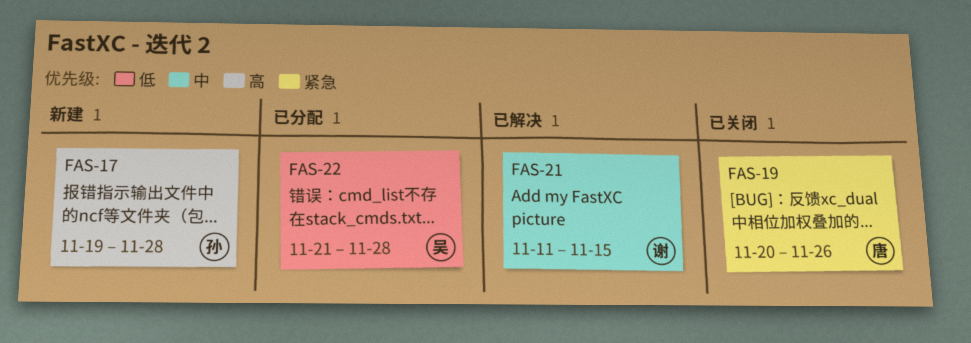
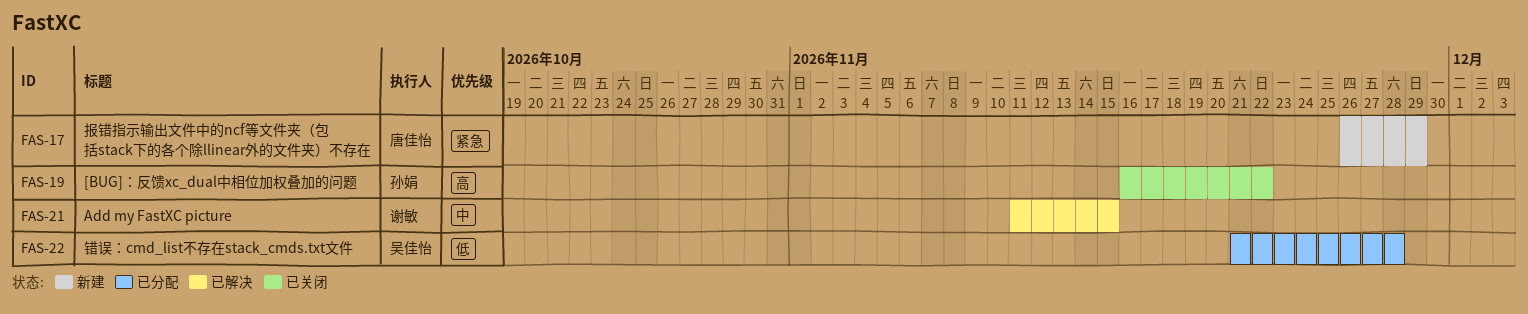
FAS-17, owner: 孙娟 -> 唐佳怡
FAS-17, priority: 高 -> 紧急
FAS-17, start: Nov 19 -> Nov 26
FAS-17, due: Nov 28 -> Nov 29
FAS-19, owner: 唐佳怡 -> 孙娟
FAS-19, priority: 紧急 -> 高
FAS-19, start: Nov 20 -> Nov 16
FAS-19, due: Nov 26 -> Nov 22

